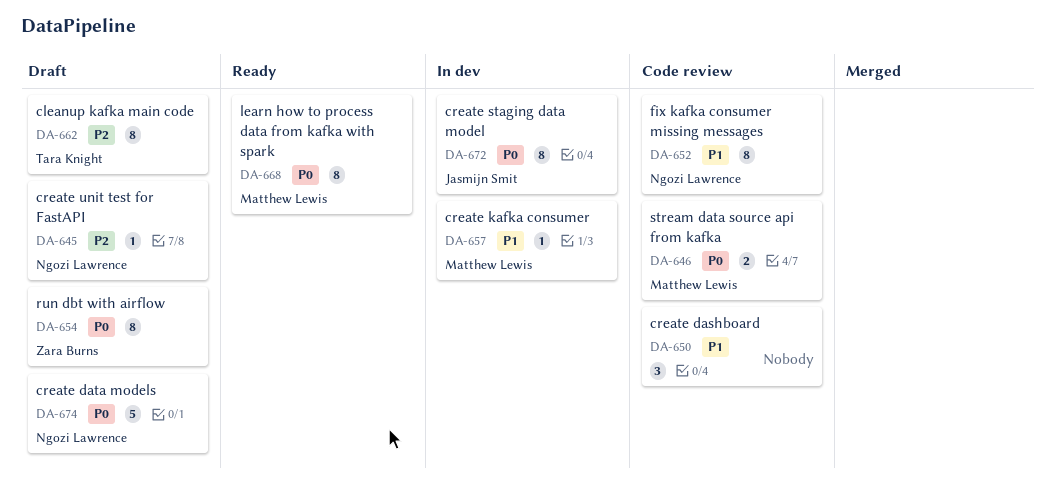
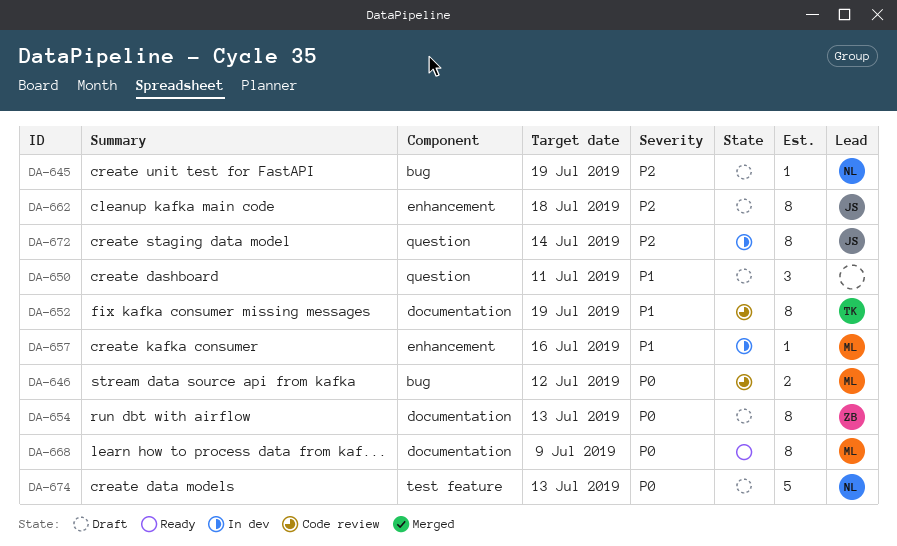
DA-650, status: Code review -> Draft
DA-652, owner: Ngozi Lawrence -> Tara Knight
DA-662, owner: Tara Knight -> Jasmijn Smit
DA-672, priority: P0 -> P2

